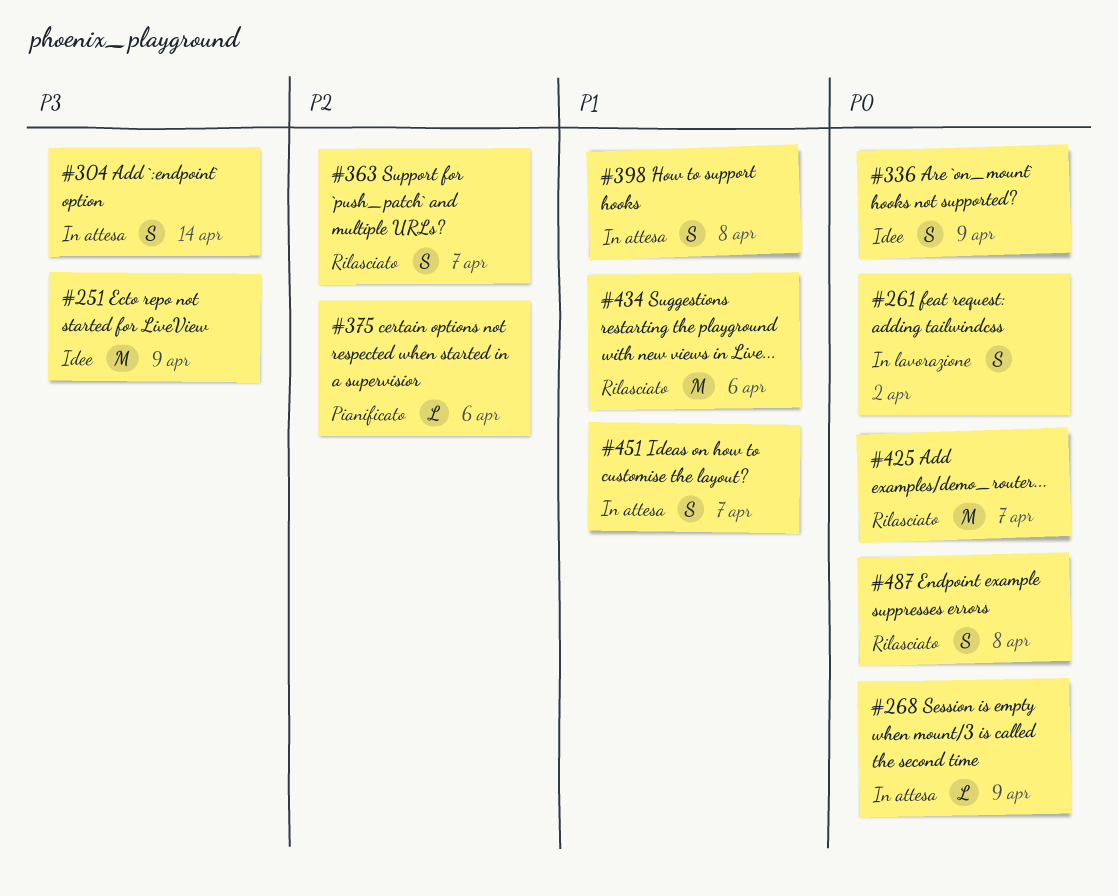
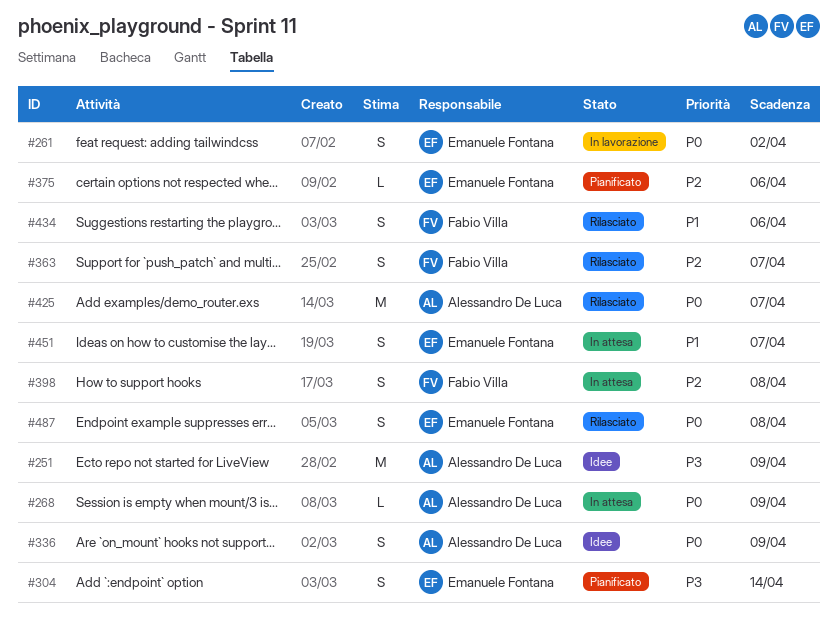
#304, status: In attesa -> Pianificato
#398, priority: P1 -> P2
#434, estimate: M -> S

